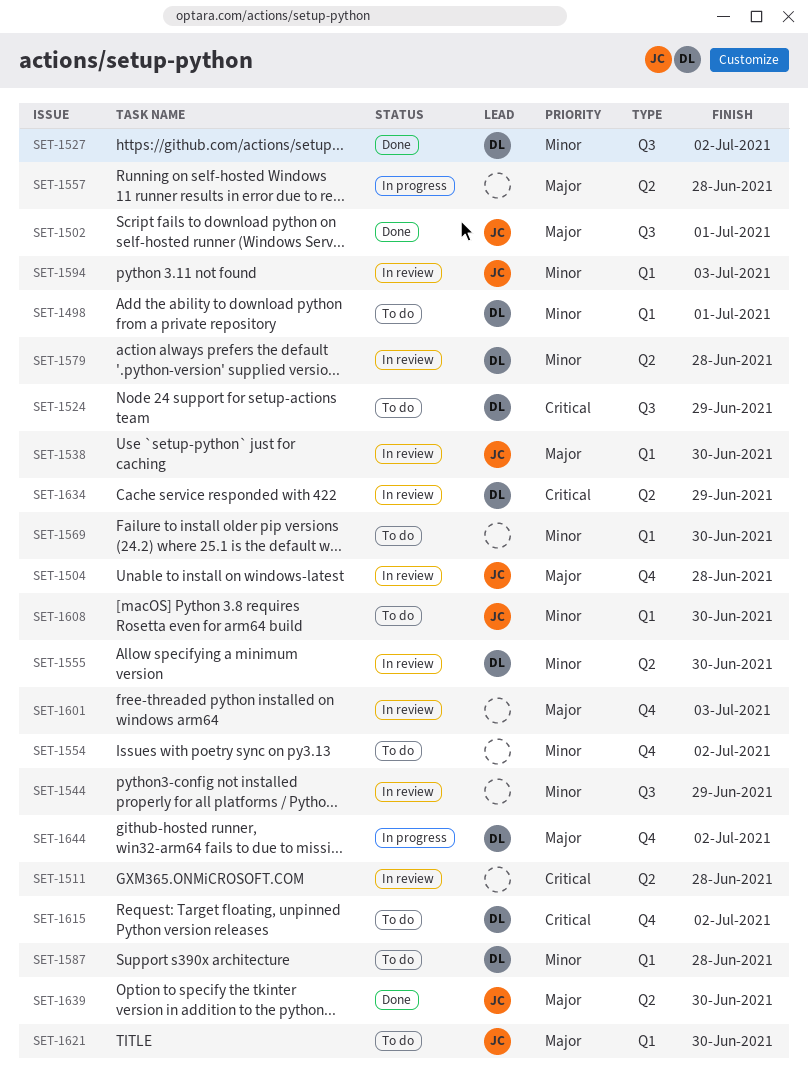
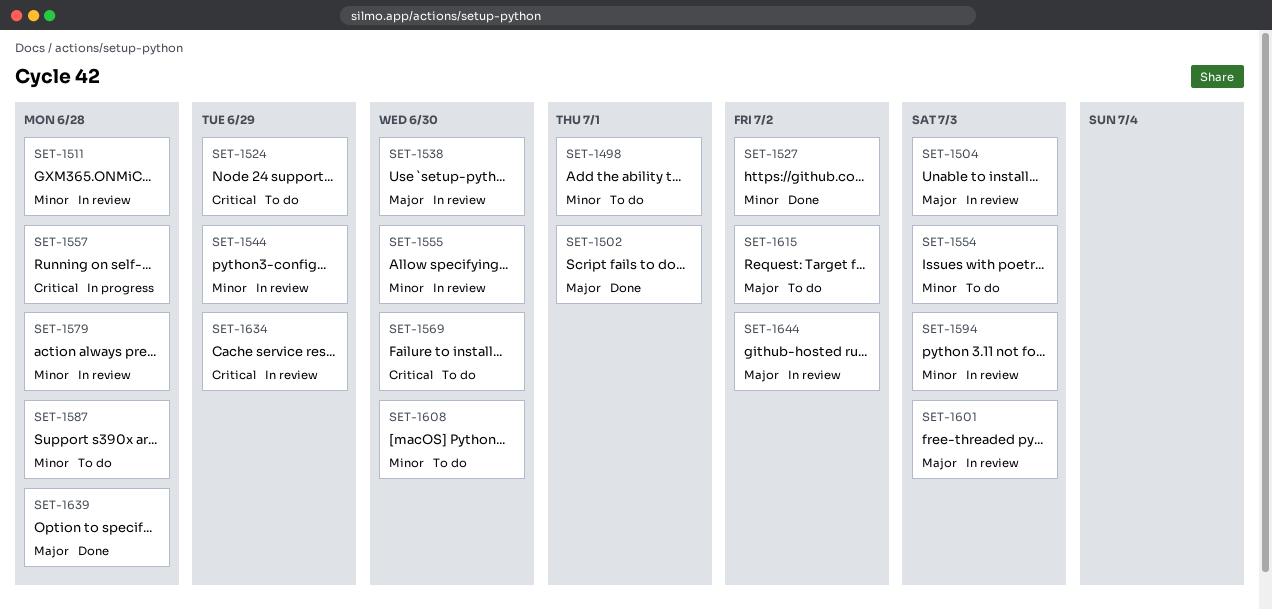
SET-1504, due: Jun 28 -> Jul 3
SET-1511, priority: Critical -> Minor
SET-1554, due: Jul 2 -> Jul 3
SET-1557, priority: Major -> Critical
SET-1569, priority: Minor -> Critical
SET-1615, priority: Critical -> Major
SET-1621: present -> none
SET-1639, due: Jun 30 -> Jun 28
SET-1644, status: In progress -> In review

